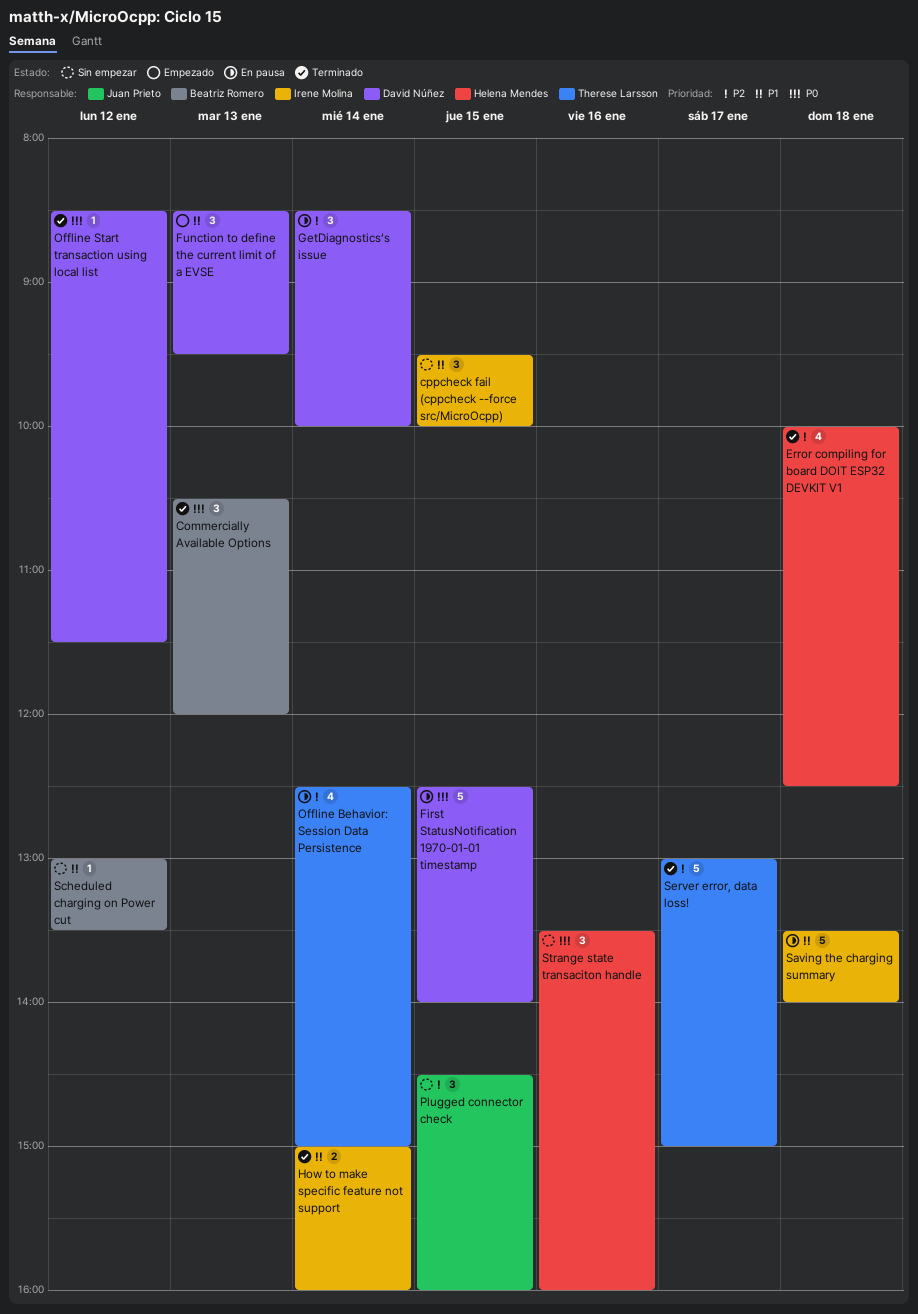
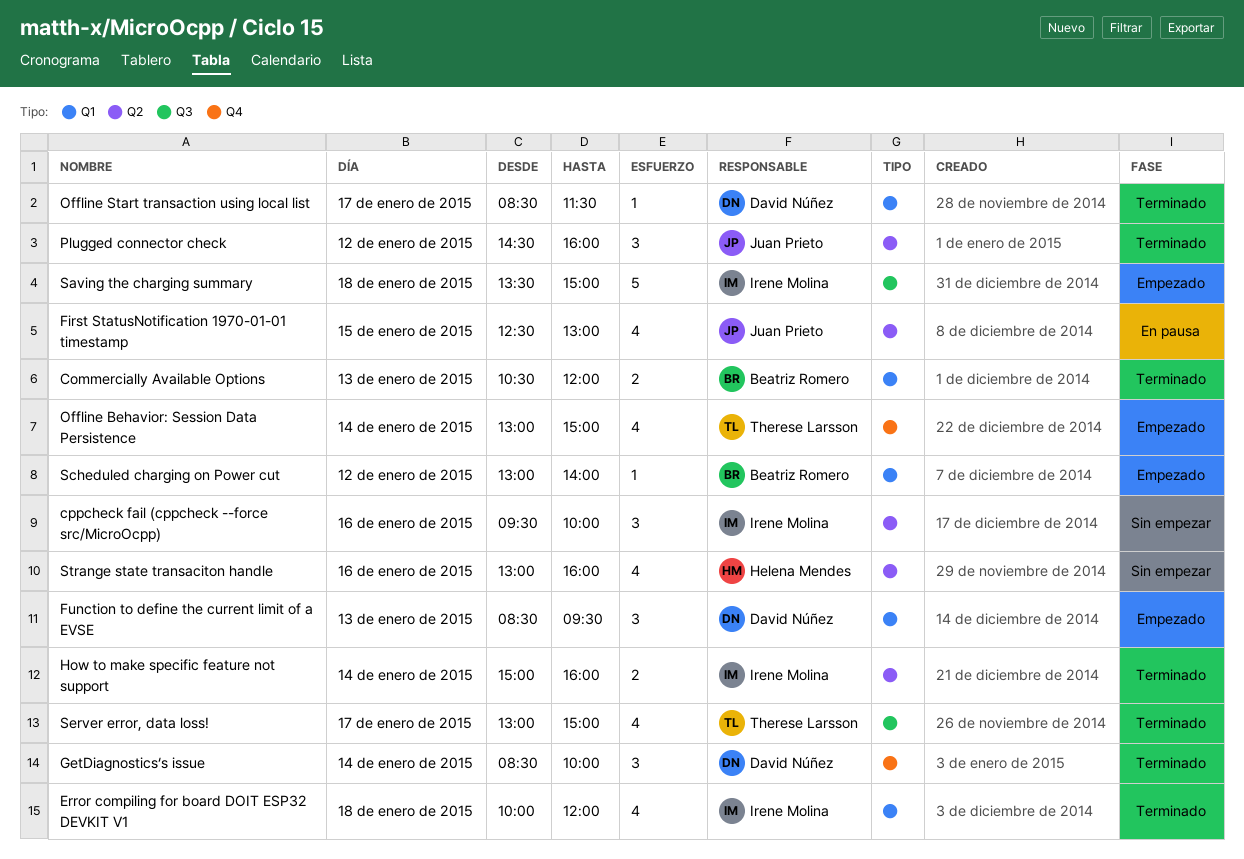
Commercially Available Options, estimate: 3 -> 2
cppcheck fail (cppcheck --force src/MicroOcpp), day: Jan 15 -> Jan 16
Error compiling for board DOIT ESP32 DEVKIT V1, owner: Helena Mendes -> Irene Molina
Error compiling for board DOIT ESP32 DEVKIT V1, ends: 12:30 -> 12:00
First StatusNotification 1970-01-01 timestamp, owner: David Núñez -> Juan Prieto
First StatusNotification 1970-01-01 timestamp, estimate: 5 -> 4
First StatusNotification 1970-01-01 timestamp, ends: 14:00 -> 13:00
GetDiagnostics‘s issue, status: En pausa -> Terminado
Offline Behavior: Session Data Persistence, status: En pausa -> Empezado
Offline Behavior: Session Data Persistence, begins: 12:30 -> 13:00
Offline Start transaction using local list, day: Jan 12 -> Jan 17
Plugged connector check, status: Sin empezar -> Terminado
Plugged connector check, day: Jan 15 -> Jan 12
Saving the charging summary, status: En pausa -> Empezado
Saving the charging summary, ends: 14:00 -> 15:00
Scheduled charging on Power cut, status: Sin empezar -> Empezado
Scheduled charging on Power cut, ends: 13:30 -> 14:00
Server error, data loss!, estimate: 5 -> 4
Strange state transaciton handle, estimate: 3 -> 4
Strange state transaciton handle, begins: 13:30 -> 13:00

